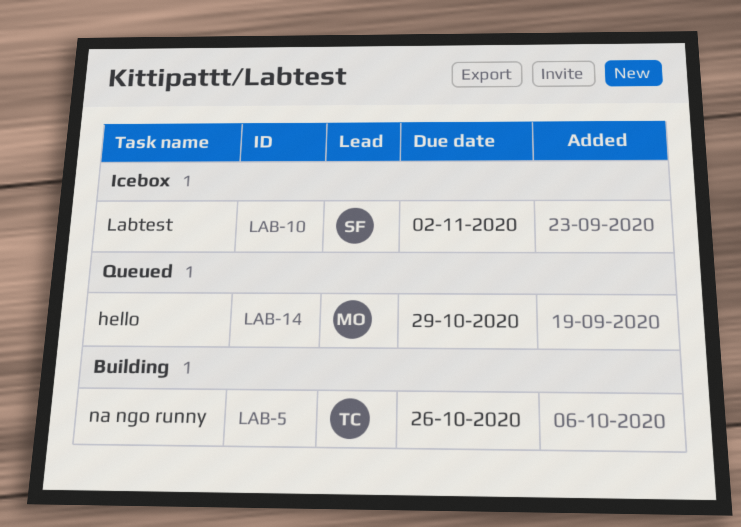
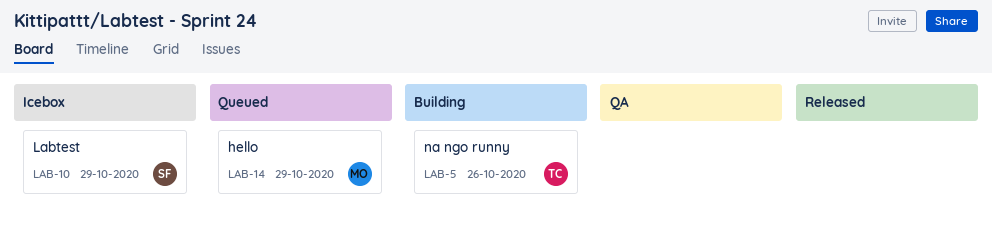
LAB-10, due: Nov 2 -> Oct 29

